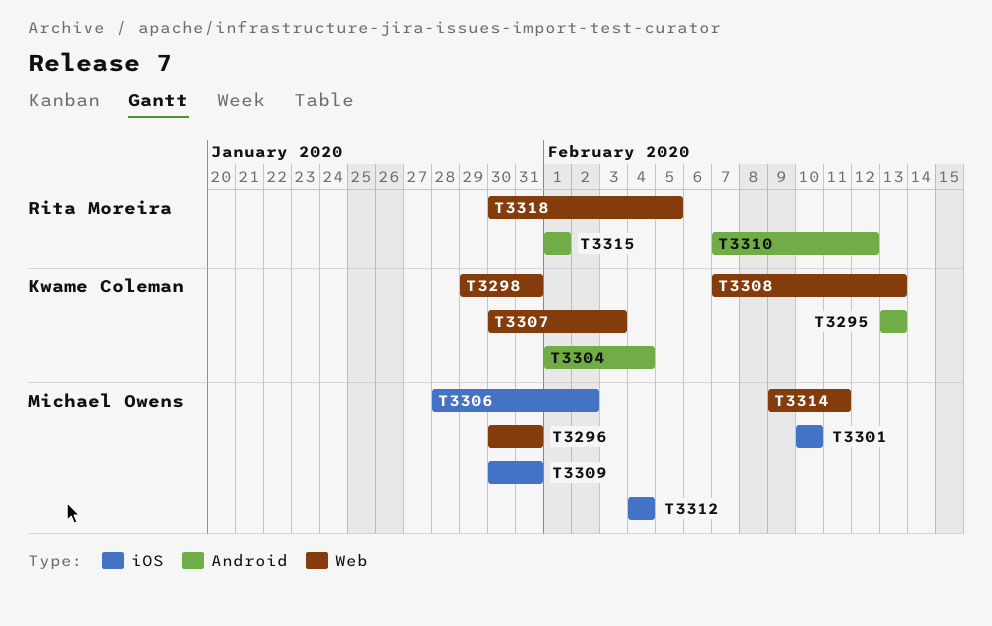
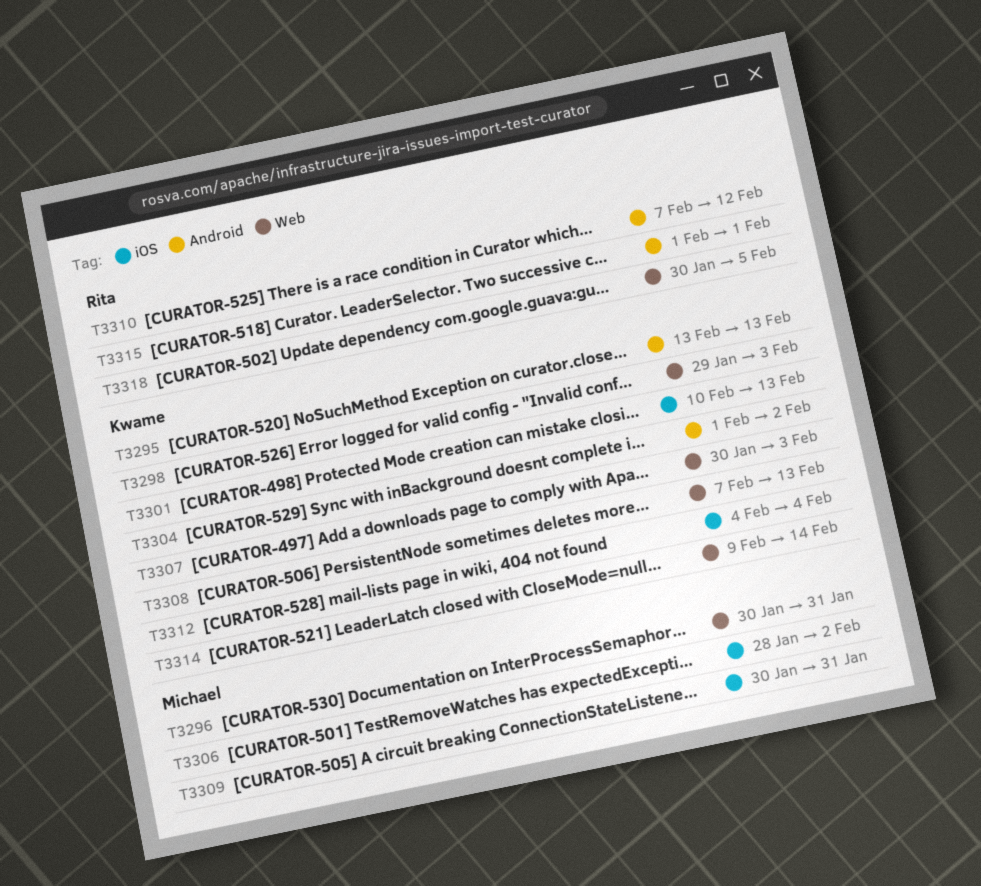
T3298, due: Jan 31 -> Feb 3
T3301, owner: Michael Owens -> Kwame Coleman
T3301, due: Feb 10 -> Feb 13
T3304, due: Feb 4 -> Feb 2
T3312, owner: Michael Owens -> Kwame Coleman
T3314, owner: Michael Owens -> Kwame Coleman
T3314, due: Feb 11 -> Feb 14

